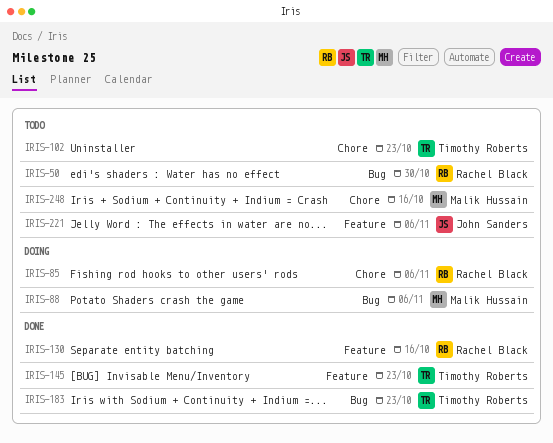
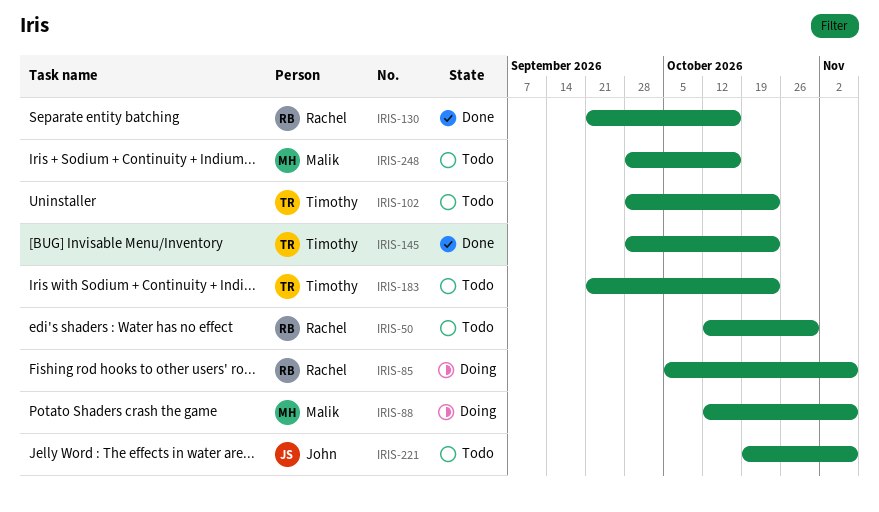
IRIS-183, status: Done -> Todo

